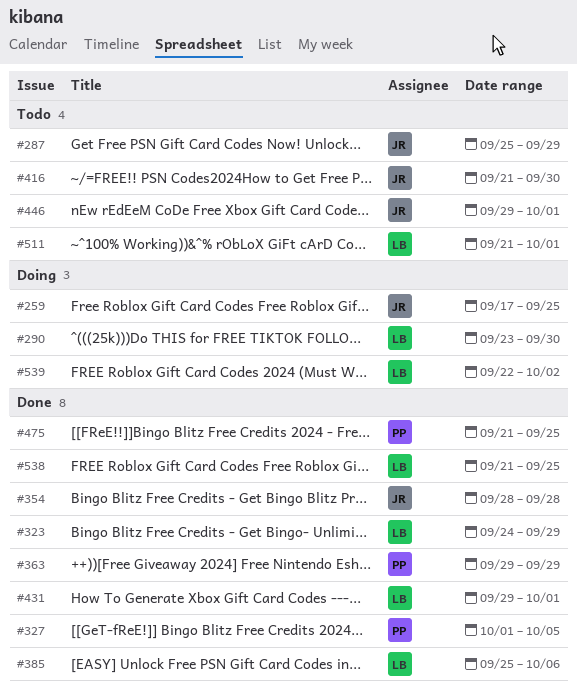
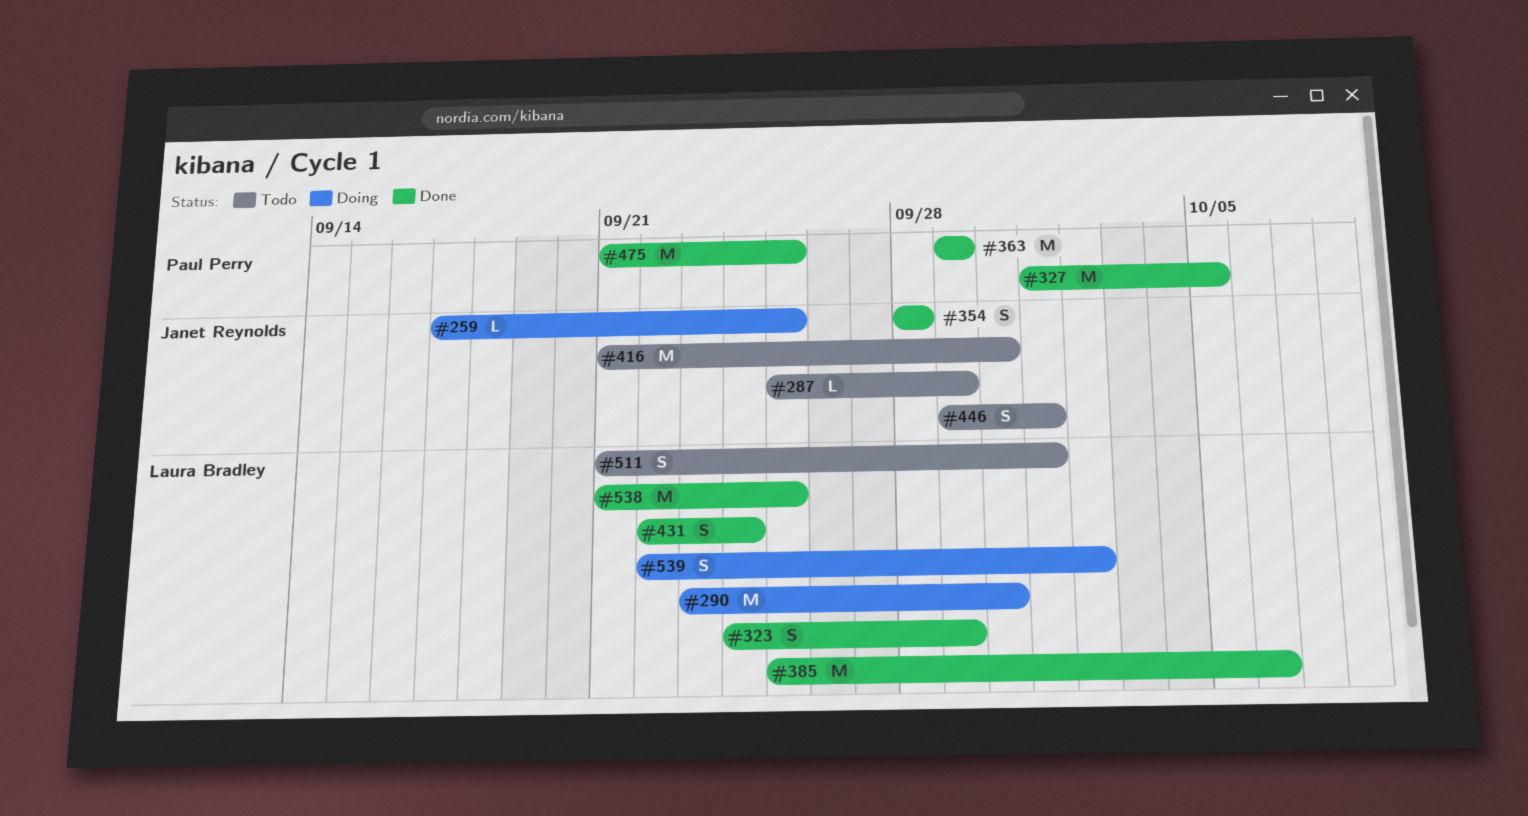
#431, start: Sep 29 -> Sep 22
#431, due: Oct 1 -> Sep 24

